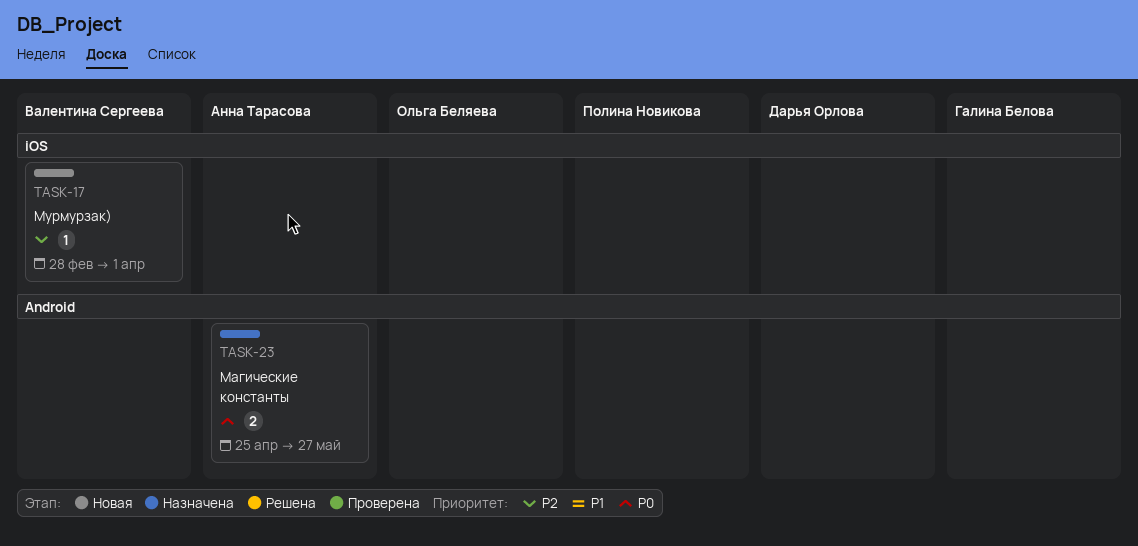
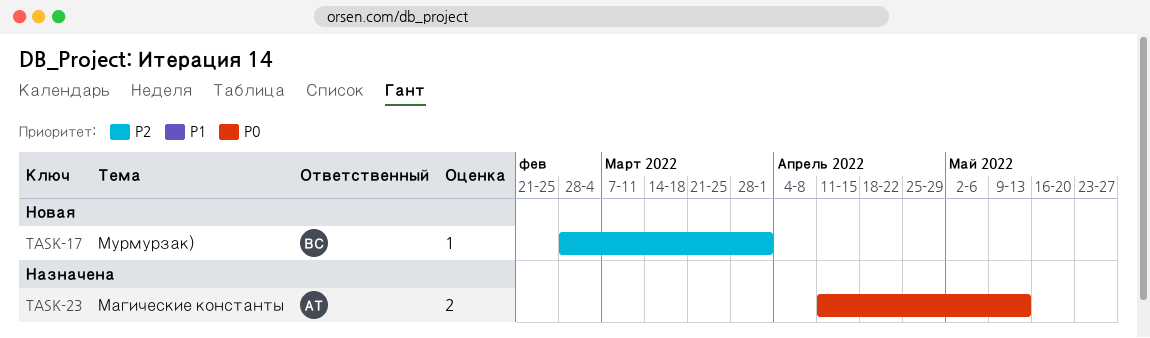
TASK-23, start: Apr 25 -> Apr 11
TASK-23, due: May 27 -> May 13

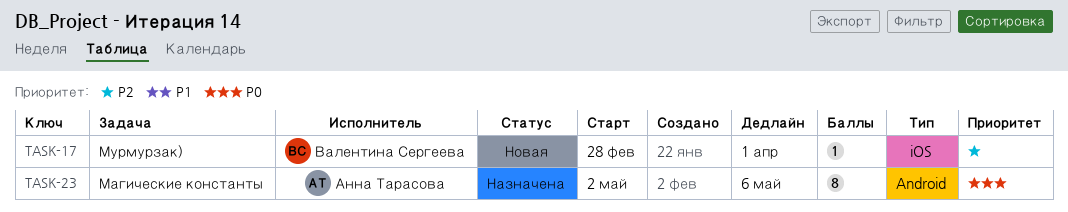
TASK-23, estimate: 2 -> 8
TASK-23, start: Apr 11 -> May 2
TASK-23, due: May 13 -> May 6

